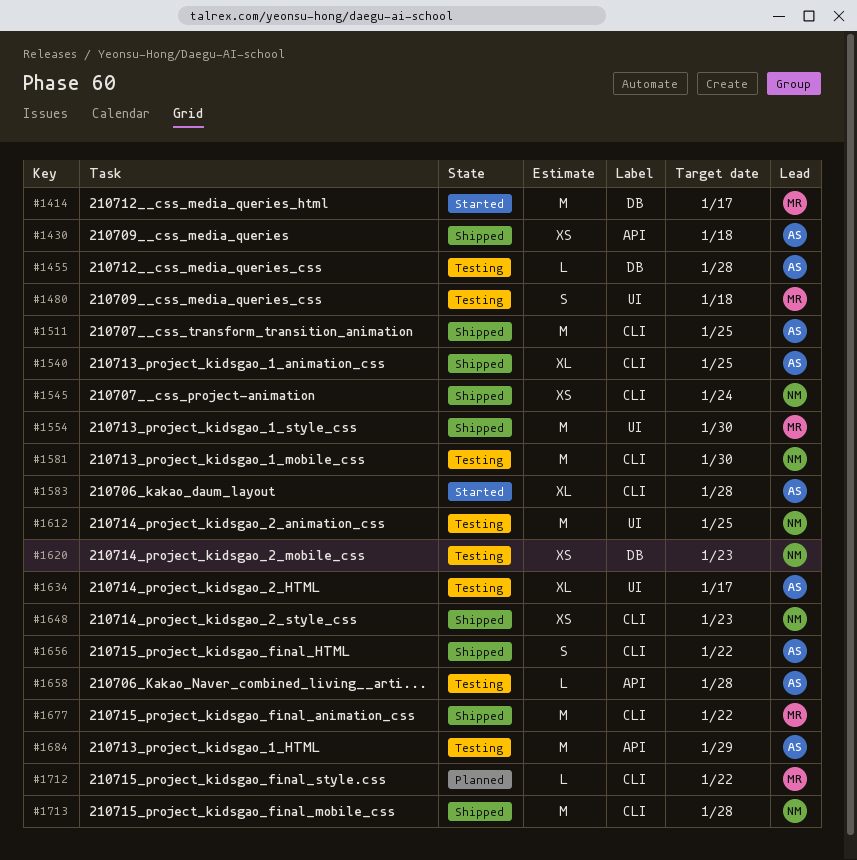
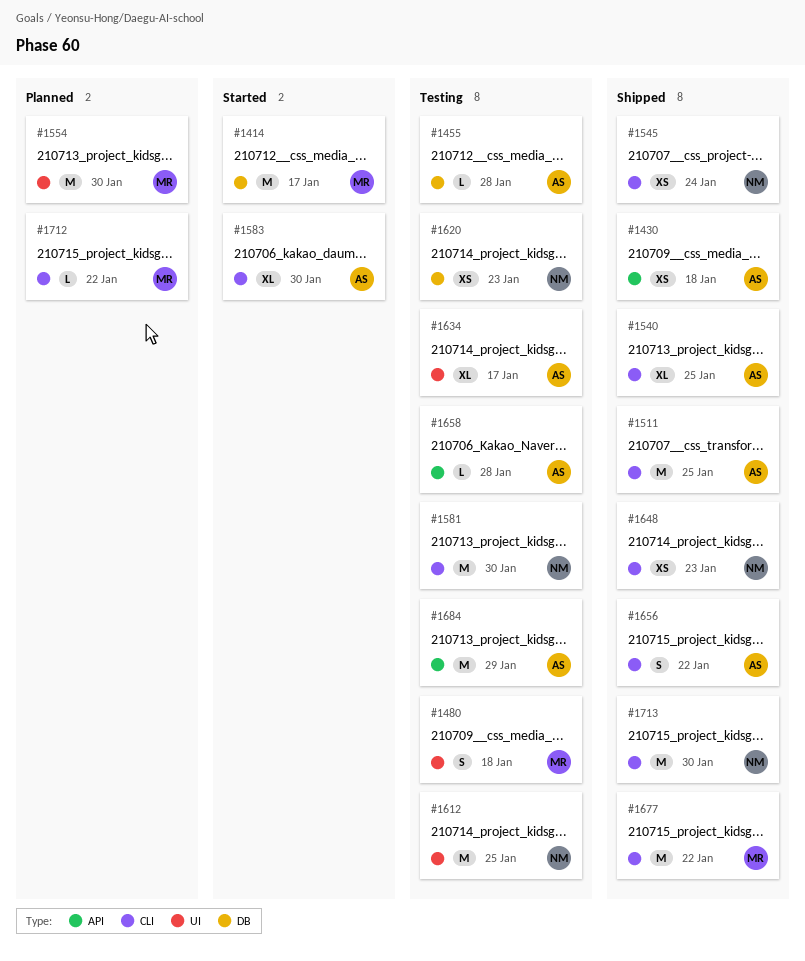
#1554, status: Shipped -> Planned
#1583, due: Jan 28 -> Jan 30
#1713, due: Jan 28 -> Jan 30

